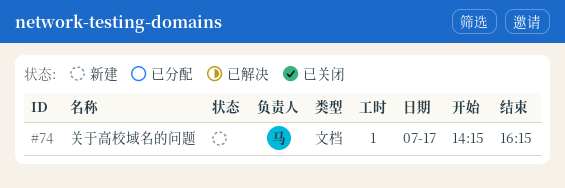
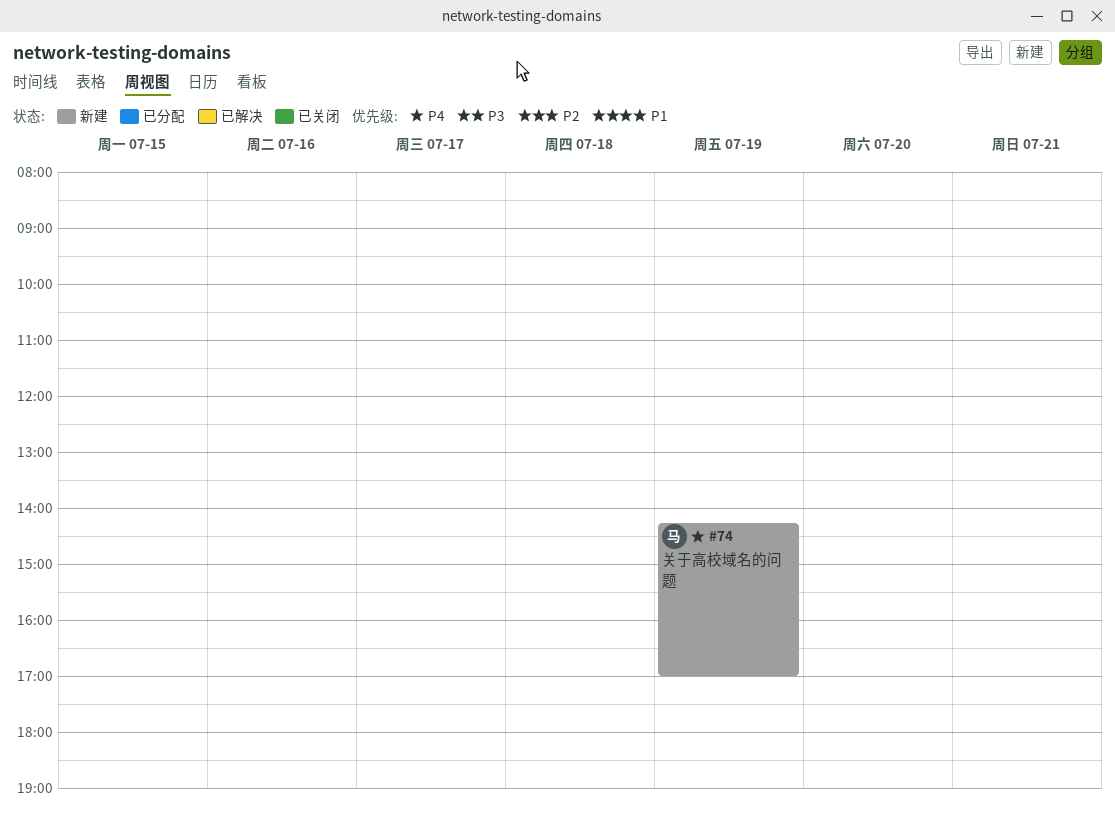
#74, day: Jul 17 -> Jul 19
#74, ends: 16:15 -> 17:00

